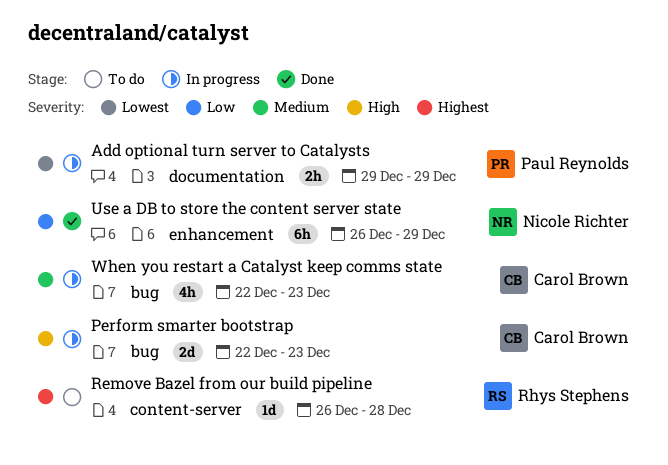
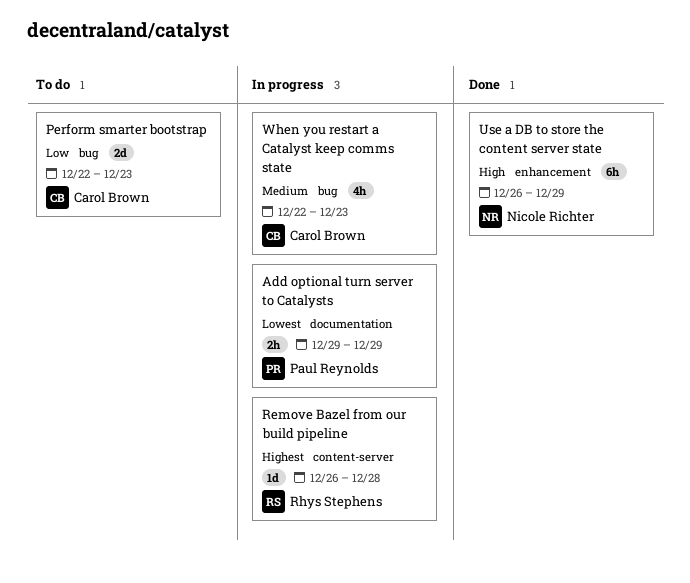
Perform smarter bootstrap, status: In progress -> To do
Perform smarter bootstrap, priority: High -> Low
Remove Bazel from our build pipeline, status: To do -> In progress
Use a DB to store the content server state, priority: Low -> High

